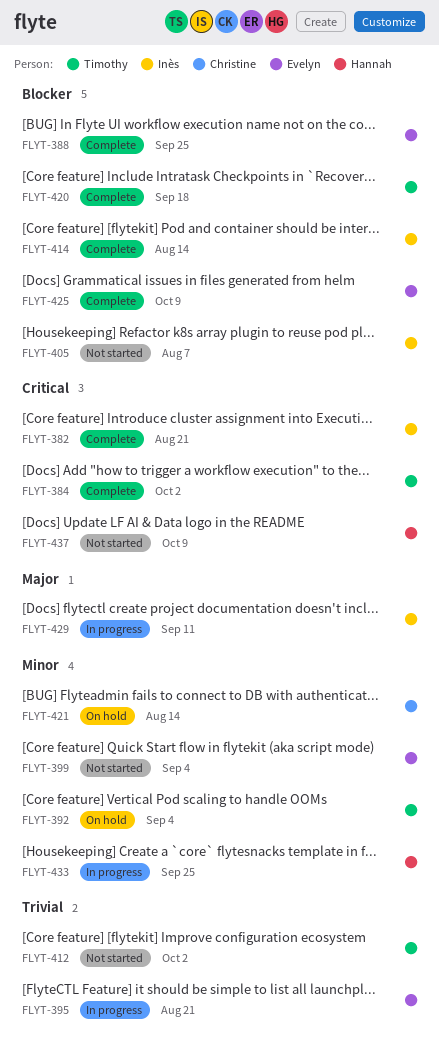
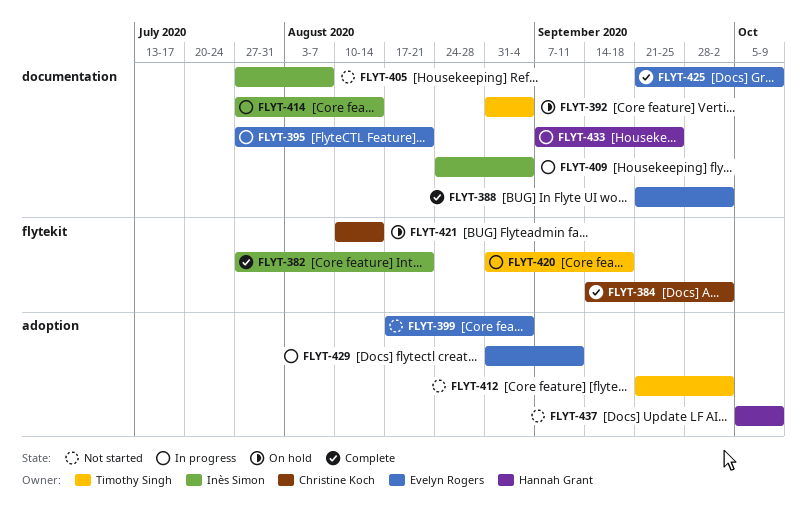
FLYT-384, owner: Timothy Singh -> Christine Koch
FLYT-388, due: Sep 25 -> Oct 2
FLYT-409: none -> present
FLYT-414, status: Complete -> In progress
FLYT-420, status: Complete -> In progress
FLYT-429, owner: Inès Simon -> Evelyn Rogers

